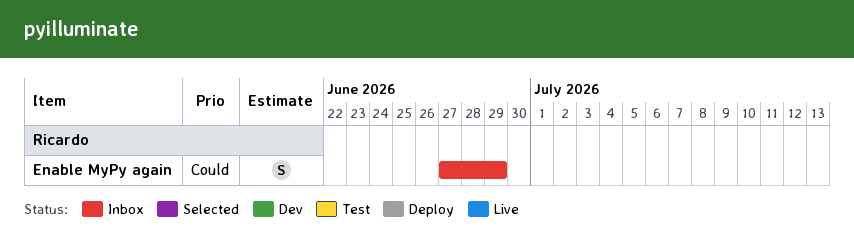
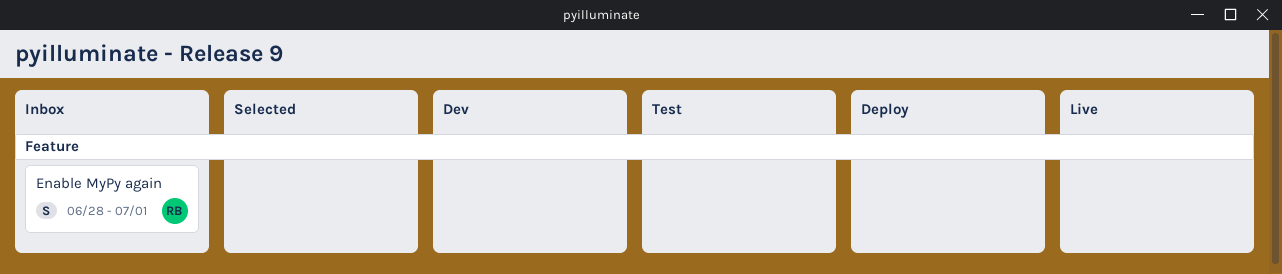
Enable MyPy again, start: Jun 27 -> Jun 28
Enable MyPy again, due: Jun 29 -> Jul 1

